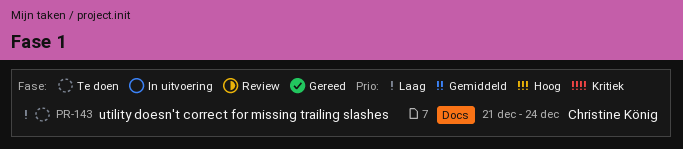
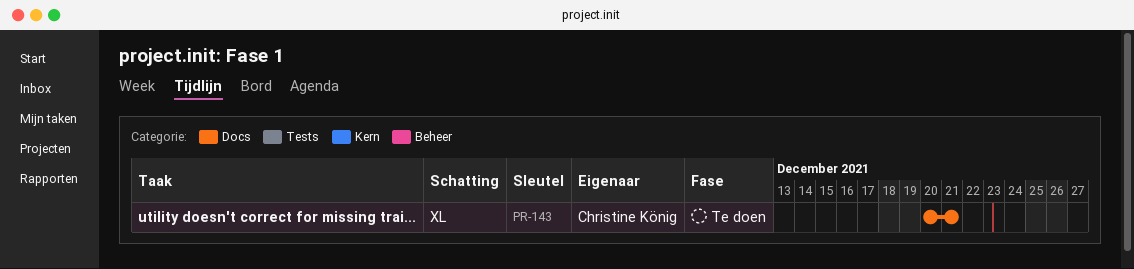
PR-143, start: Dec 21 -> Dec 20
PR-143, due: Dec 24 -> Dec 21

